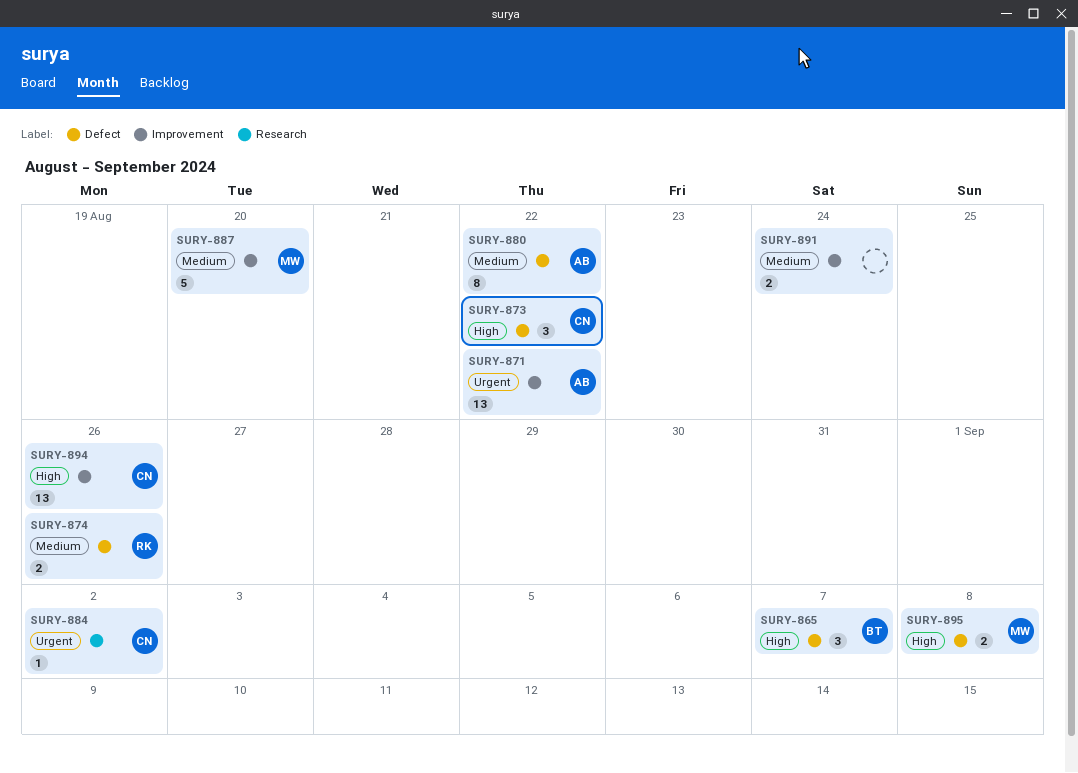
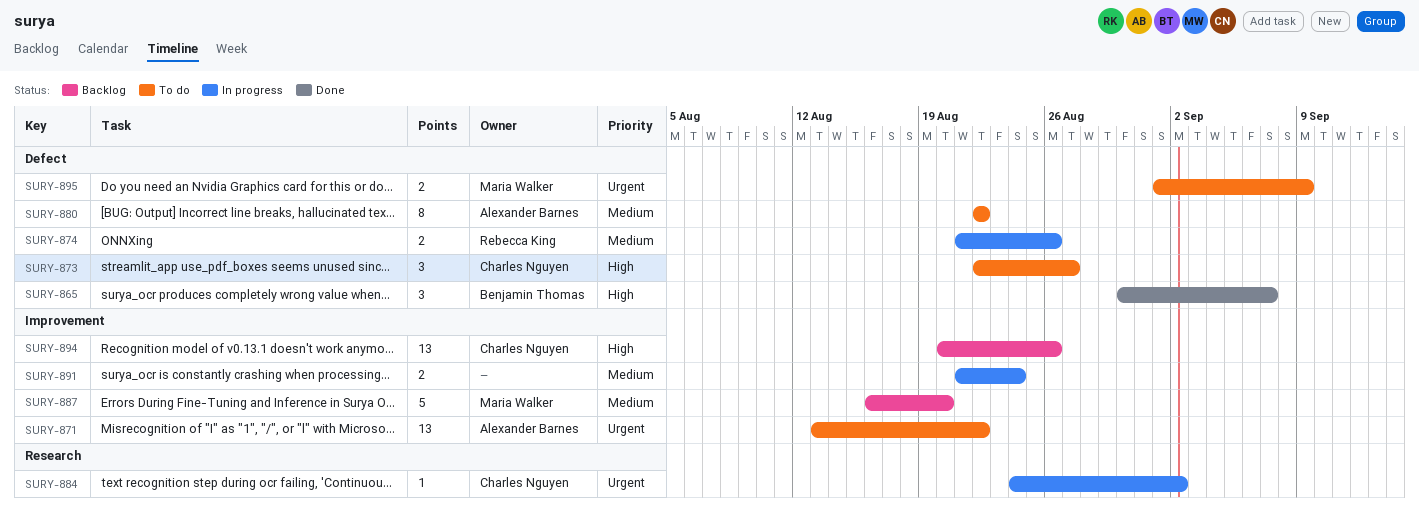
SURY-873, due: Aug 22 -> Aug 27
SURY-895, priority: High -> Urgent
SURY-895, due: Sep 8 -> Sep 9

